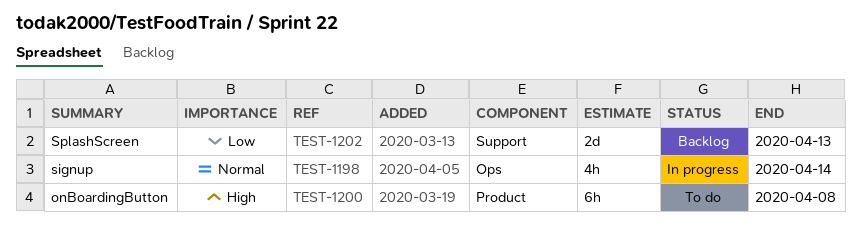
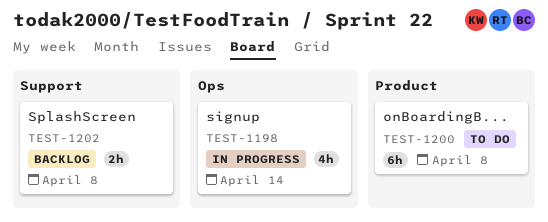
TEST-1202, estimate: 2d -> 2h
TEST-1202, due: Apr 13 -> Apr 8

